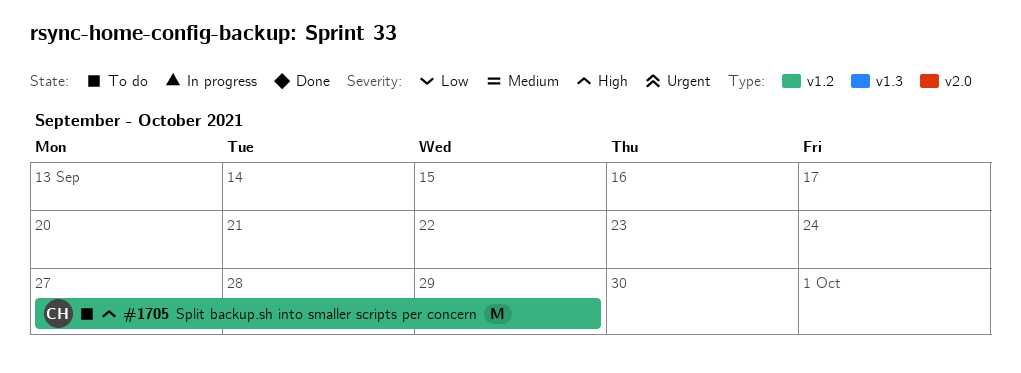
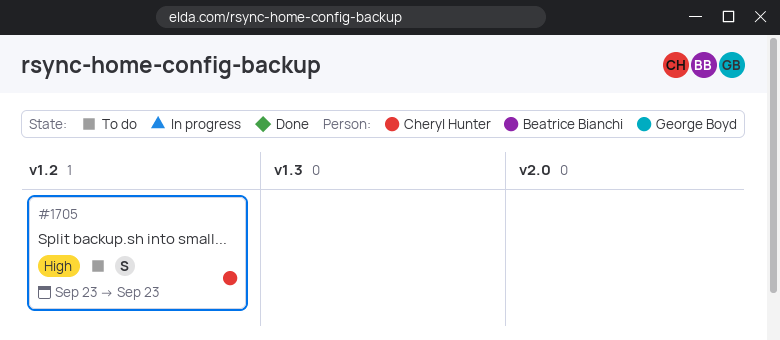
#1705, estimate: M -> S
#1705, start: Sep 27 -> Sep 23
#1705, due: Sep 29 -> Sep 23

